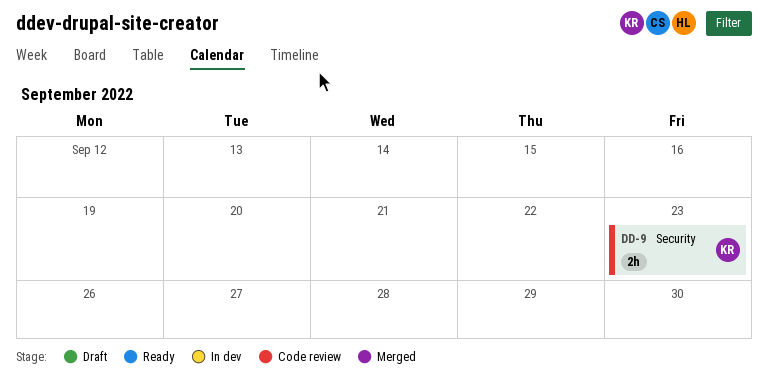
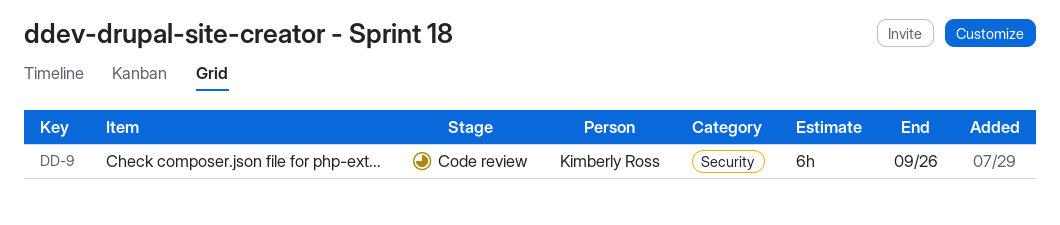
DD-9, estimate: 2h -> 6h
DD-9, due: Sep 23 -> Sep 26

